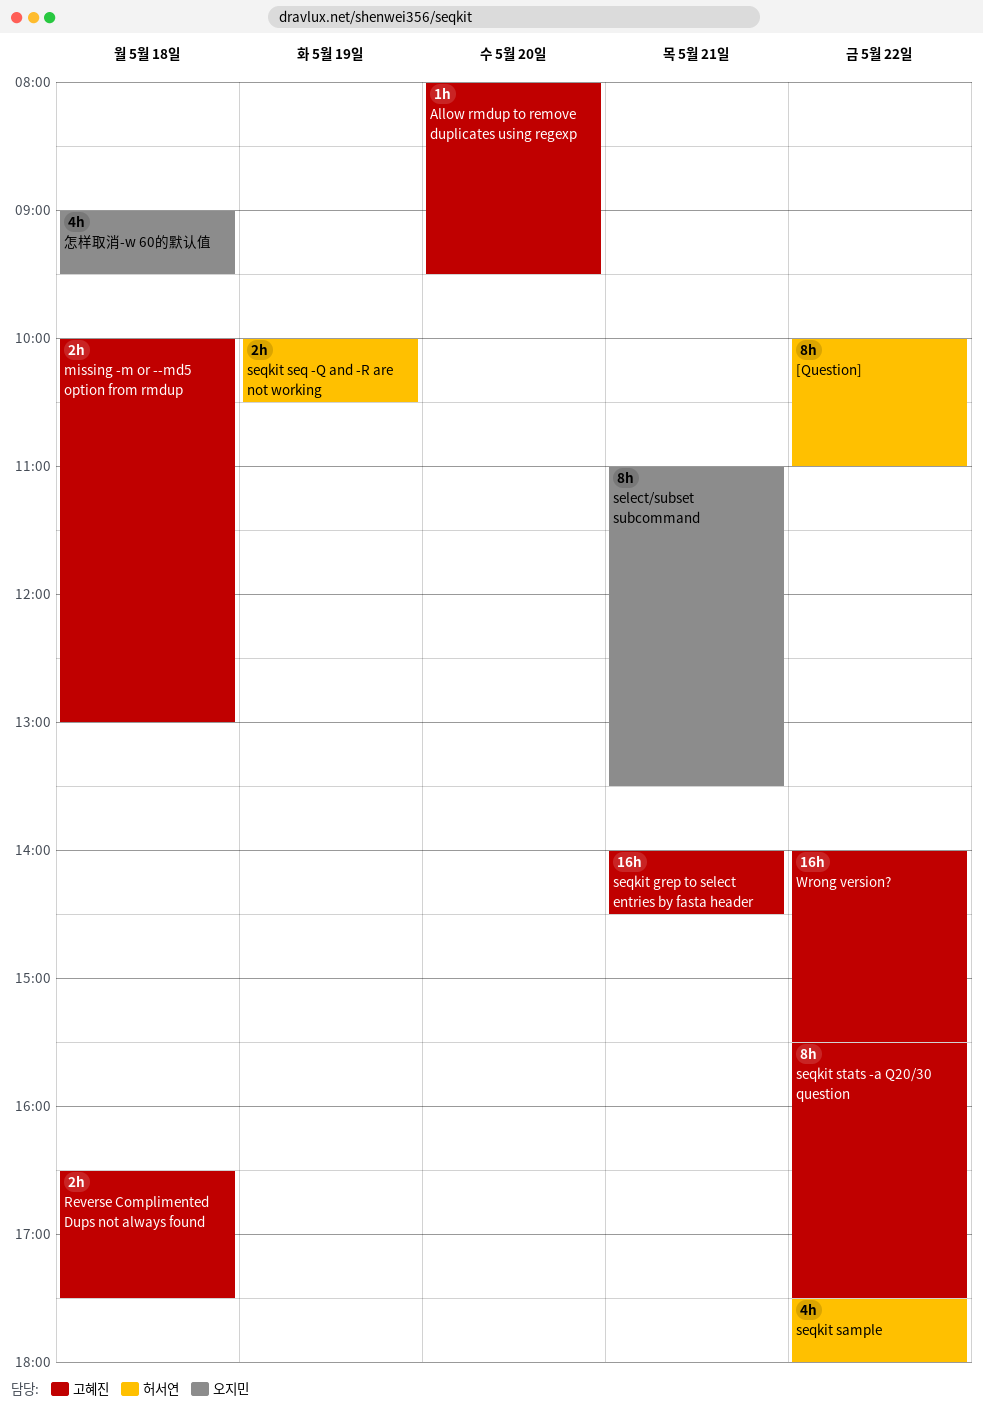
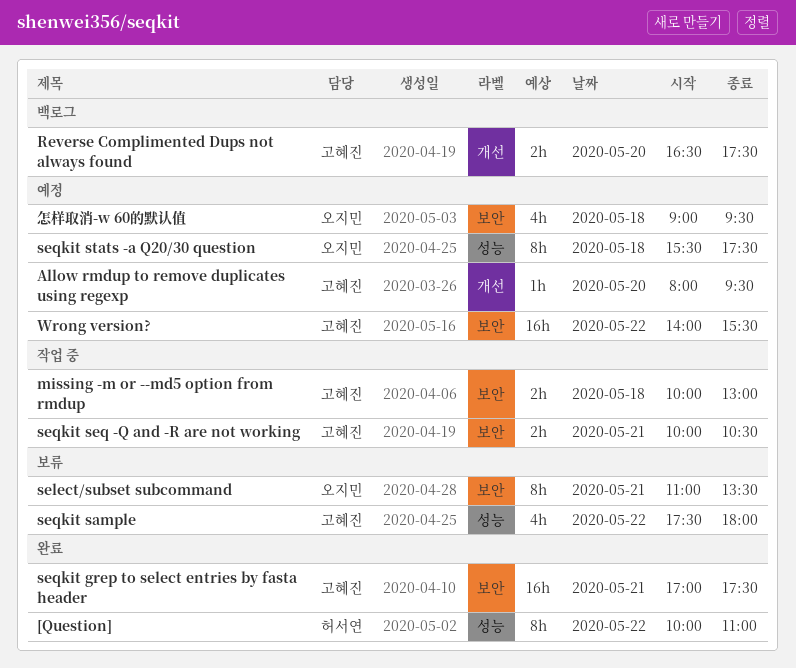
Reverse Complimented Dups not always found, day: May 18 -> May 20
seqkit grep to select entries by fasta header, begins: 14:00 -> 17:00
seqkit grep to select entries by fasta header, ends: 14:30 -> 17:30
seqkit sample, owner: 허서연 -> 고혜진
seqkit seq -Q and -R are not working, owner: 허서연 -> 고혜진
seqkit seq -Q and -R are not working, day: May 19 -> May 21
seqkit stats -a Q20/30 question, owner: 고혜진 -> 오지민
seqkit stats -a Q20/30 question, day: May 22 -> May 18

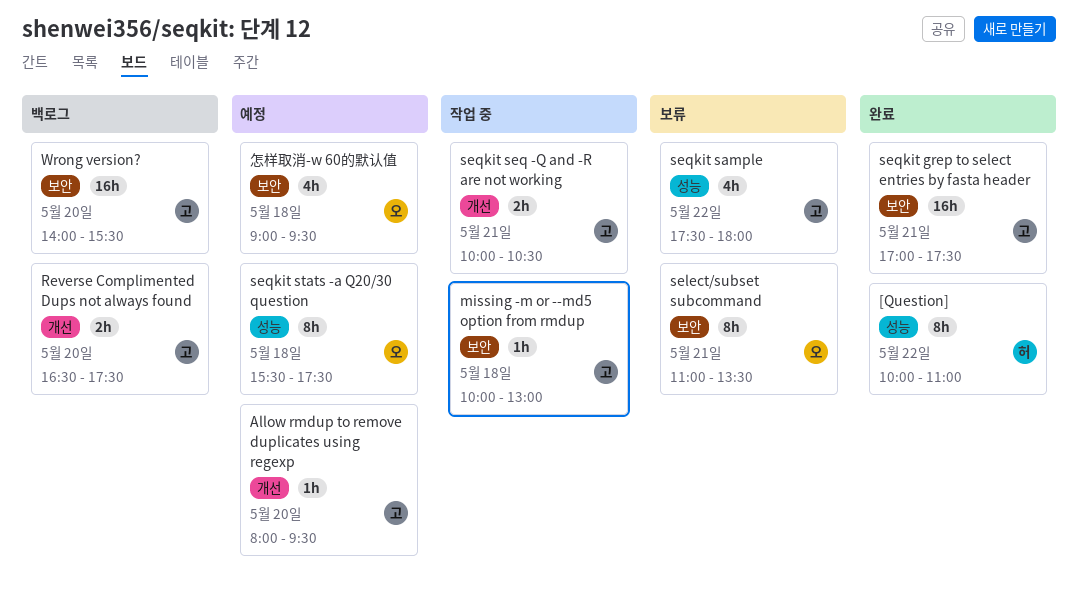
missing -m or --md5 option from rmdup, estimate: 2h -> 1h
seqkit seq -Q and -R are not working, label: 보안 -> 개선
Wrong version?, status: 예정 -> 백로그
Wrong version?, day: May 22 -> May 20

